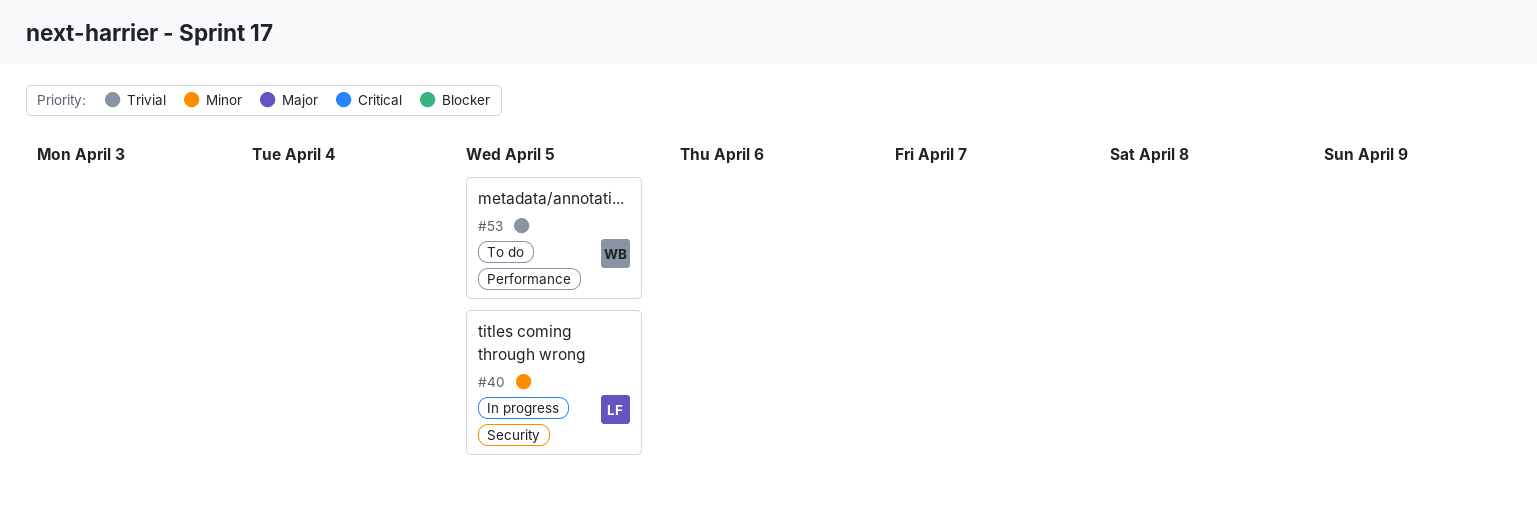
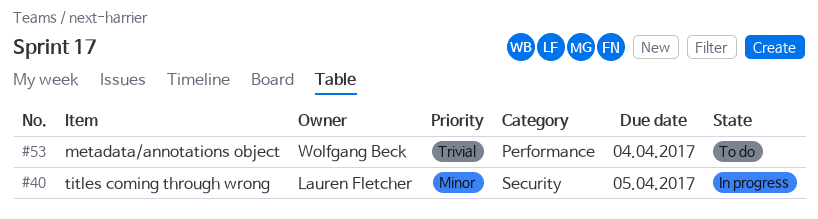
#53, due: Apr 5 -> Apr 4

